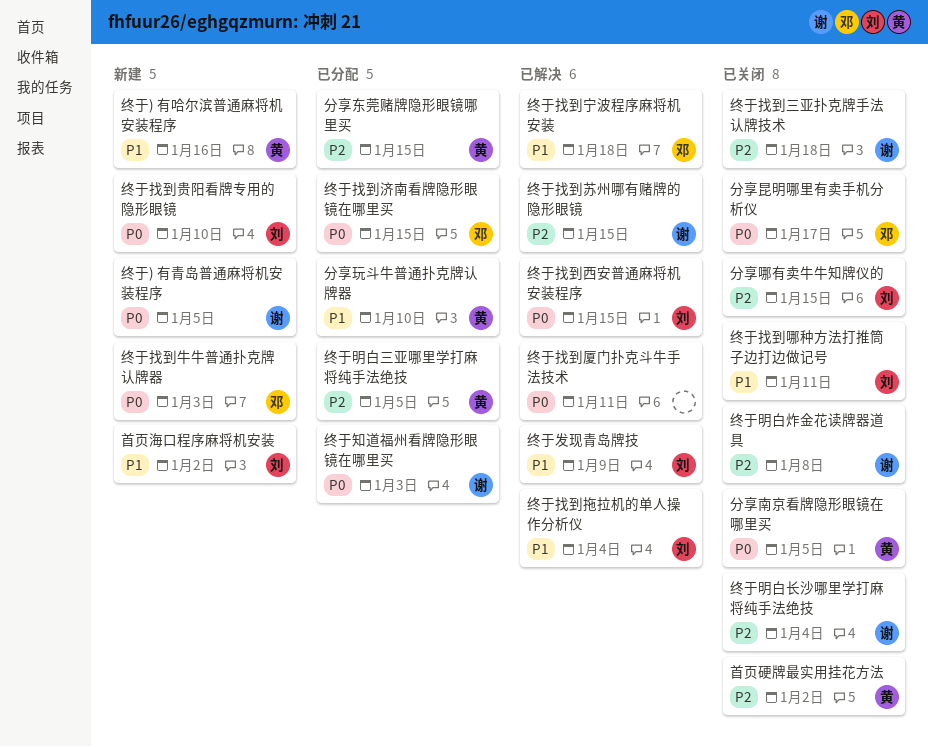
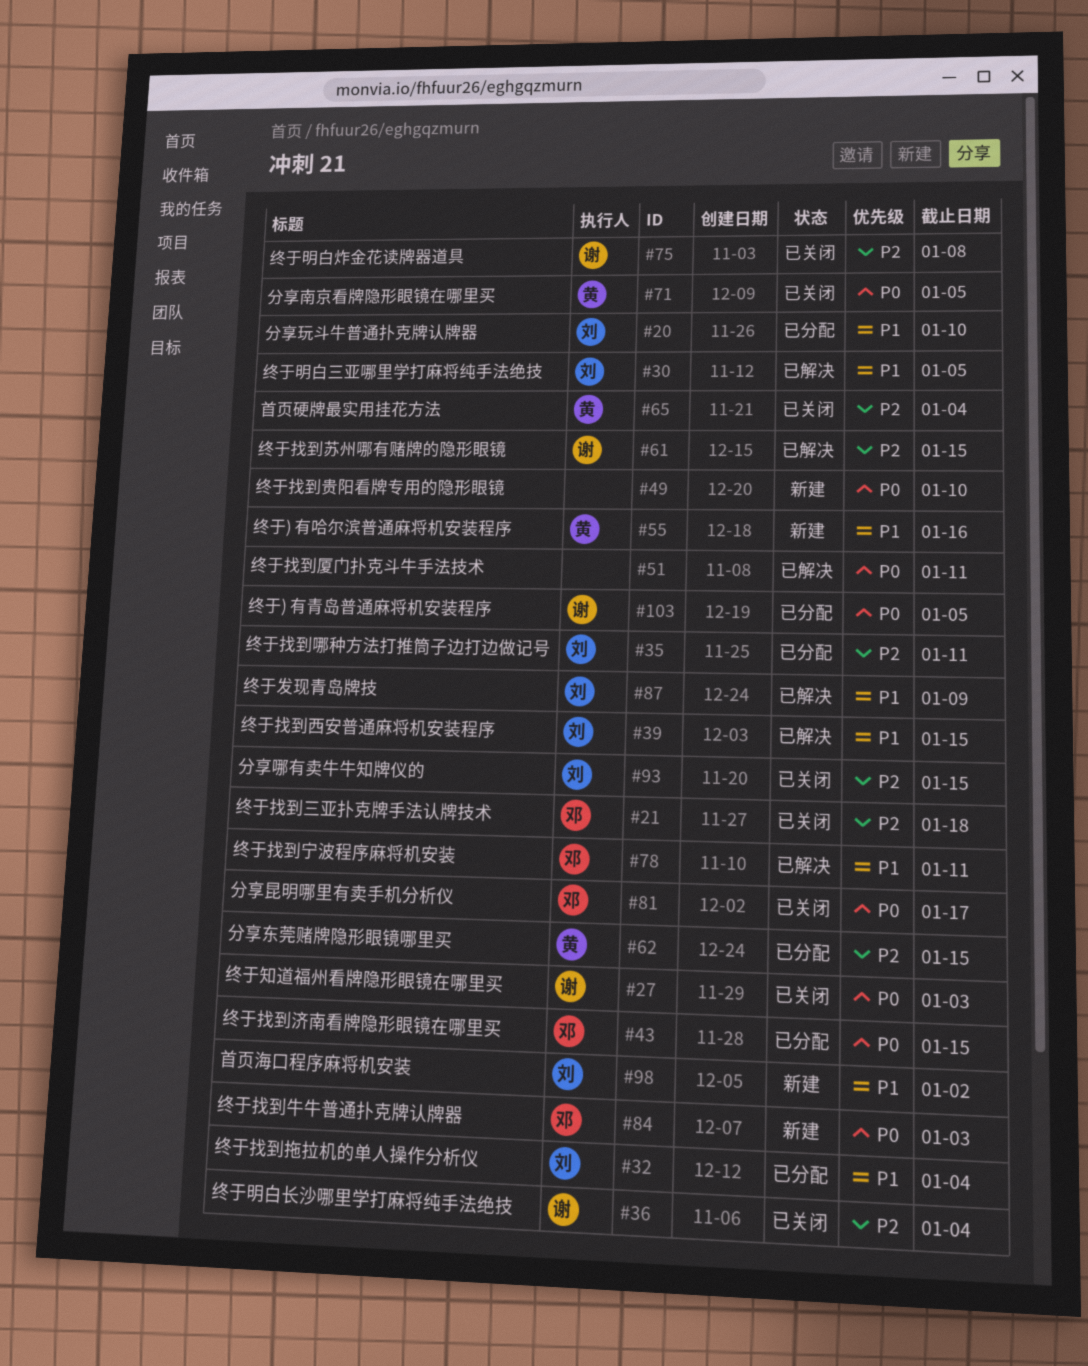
分享玩斗牛普通扑克牌认牌器, owner: 黄 -> 刘
终于) 有青岛普通麻将机安装程序, status: 新建 -> 已分配
终于找到三亚扑克牌手法认牌技术, owner: 谢 -> 邓
终于找到哪种方法打推筒子边打边做记号, status: 已关闭 -> 已分配
终于找到哪种方法打推筒子边打边做记号, priority: P1 -> P2
终于找到宁波程序麻将机安装, due: Jan 18 -> Jan 11
终于找到拖拉机的单人操作分析仪, status: 已解决 -> 已分配
终于找到西安普通麻将机安装程序, priority: P0 -> P1
终于找到贵阳看牌专用的隐形眼镜, owner: 刘 -> none
终于明白三亚哪里学打麻将纯手法绝技, status: 已分配 -> 已解决
终于明白三亚哪里学打麻将纯手法绝技, owner: 黄 -> 刘
终于明白三亚哪里学打麻将纯手法绝技, priority: P2 -> P1
终于知道福州看牌隐形眼镜在哪里买, status: 已分配 -> 已关闭
首页硬牌最实用挂花方法, due: Jan 2 -> Jan 4

